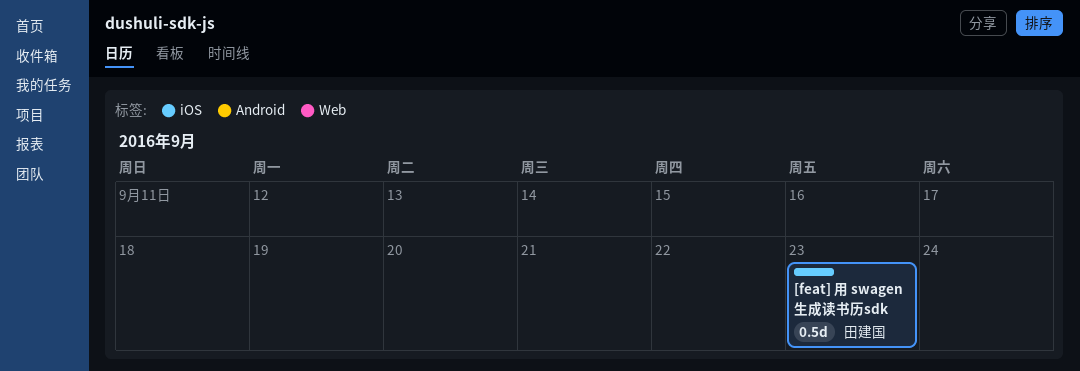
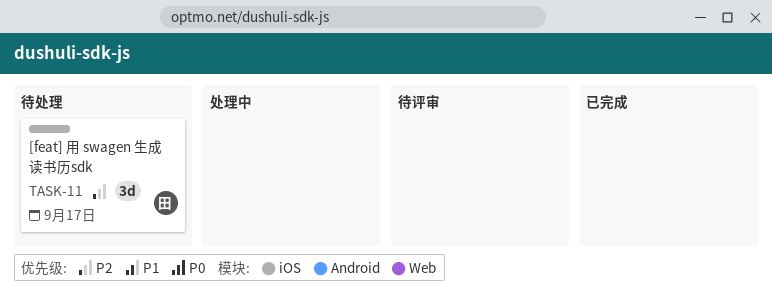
[feat] 用 swagen 生成读书历sdk, estimate: 0.5d -> 3d
[feat] 用 swagen 生成读书历sdk, due: Sep 23 -> Sep 17

